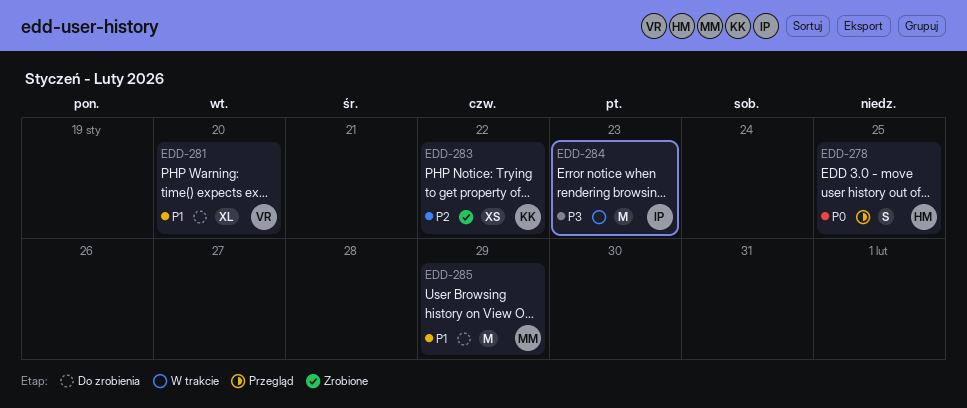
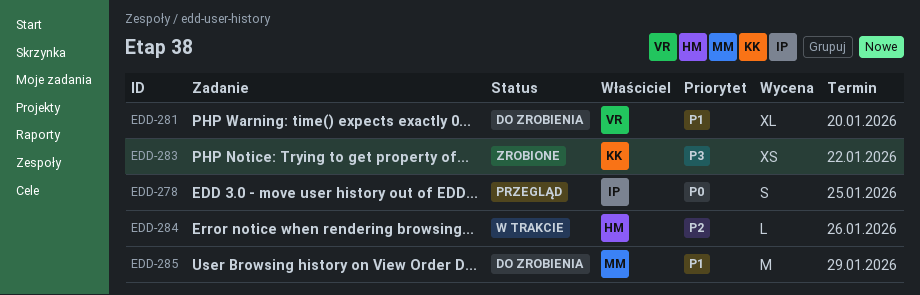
EDD-278, owner: HM -> IP
EDD-283, priority: P2 -> P3
EDD-284, owner: IP -> HM
EDD-284, priority: P3 -> P2
EDD-284, estimate: M -> L
EDD-284, due: Jan 23 -> Jan 26

